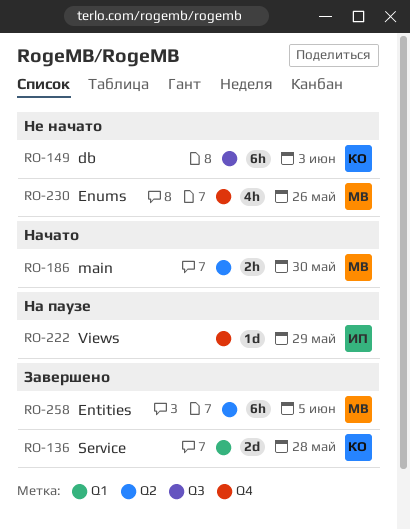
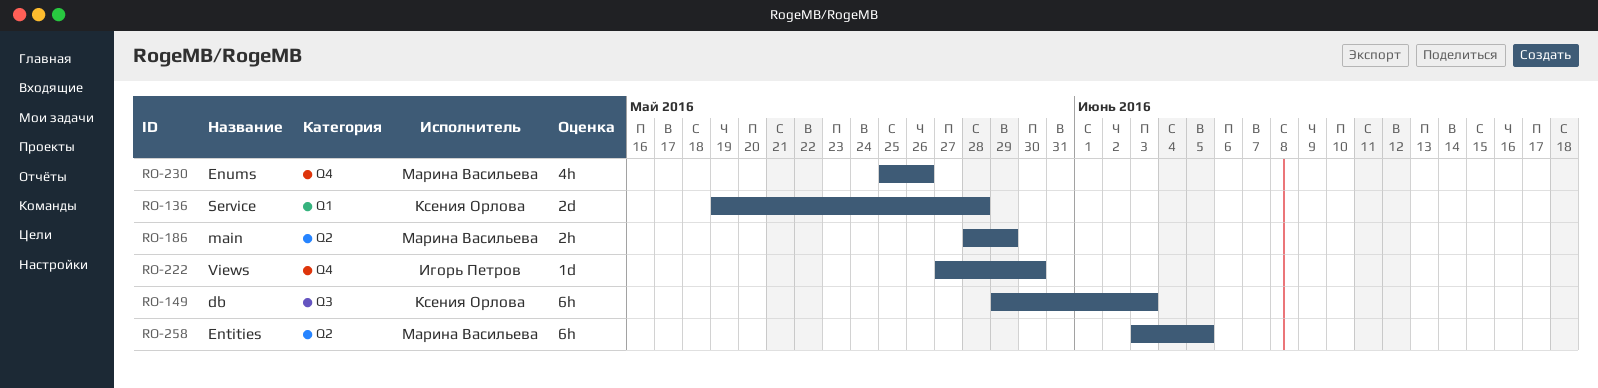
RO-186, due: May 30 -> May 29
RO-222, due: May 29 -> May 30

